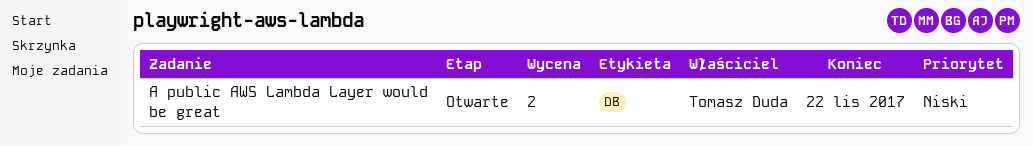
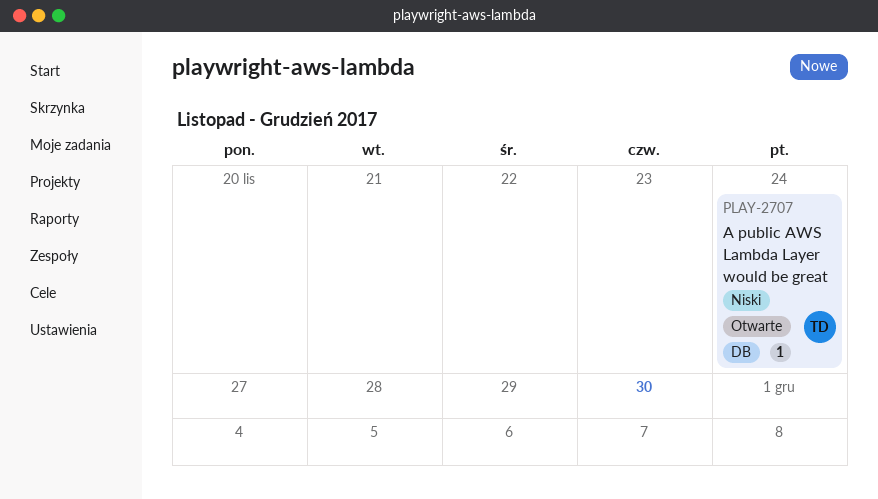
A public AWS Lambda Layer would be great, estimate: 2 -> 1
A public AWS Lambda Layer would be great, due: Nov 22 -> Nov 24

